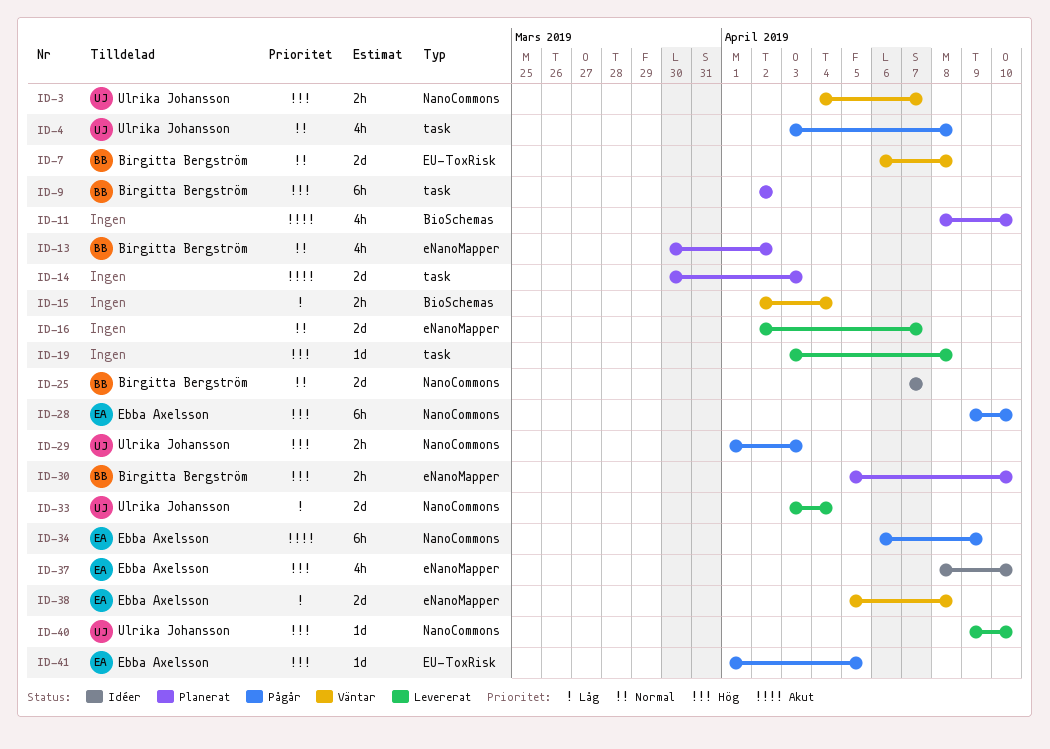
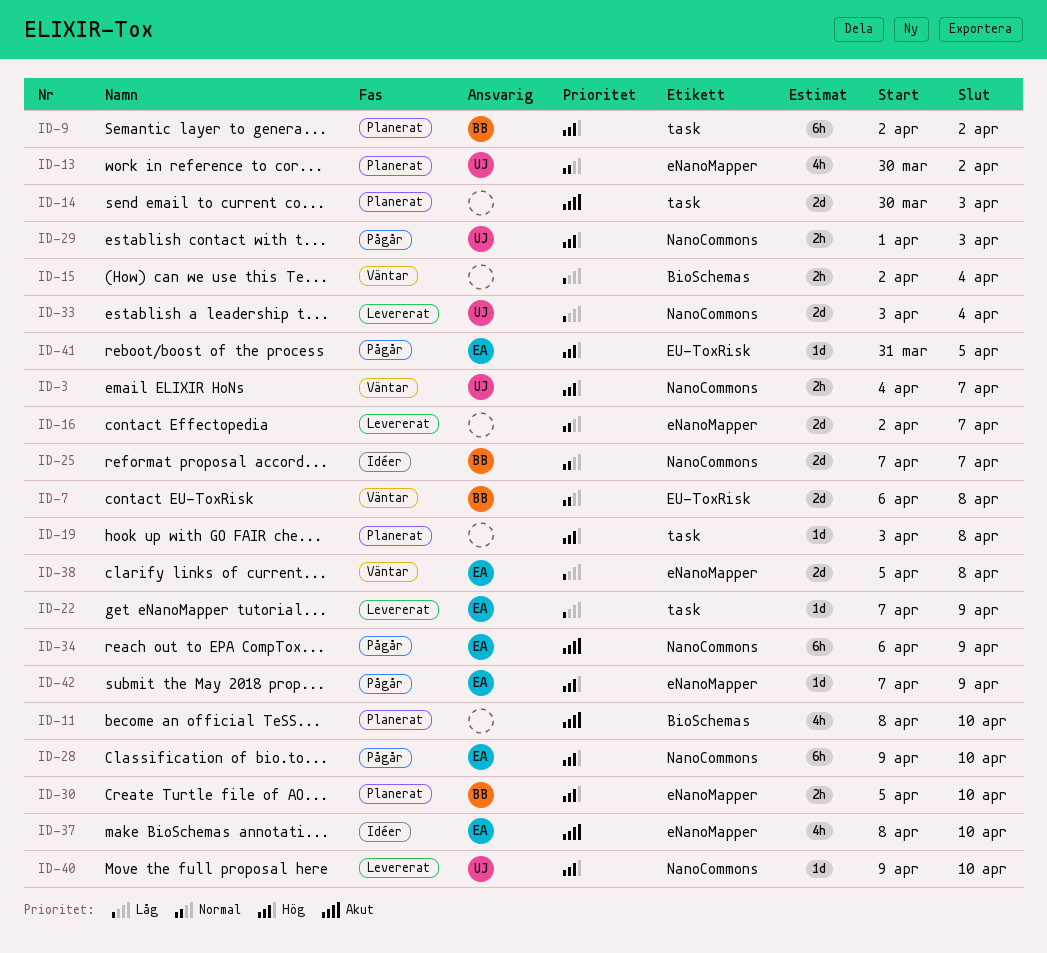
ID-4: present -> none
ID-13, owner: Birgitta Bergström -> Ulrika Johansson
ID-19, status: Levererat -> Planerat
ID-22: none -> present
ID-37, priority: Hög -> Akut
ID-41, start: Apr 1 -> Mar 31
ID-42: none -> present

